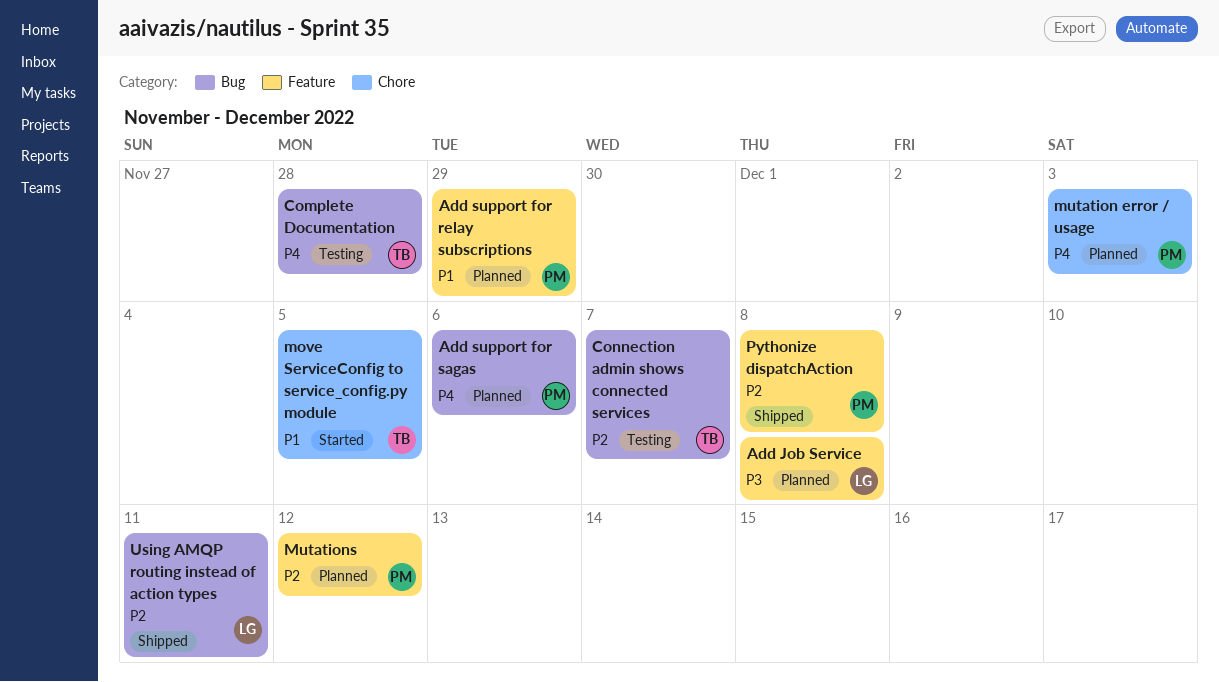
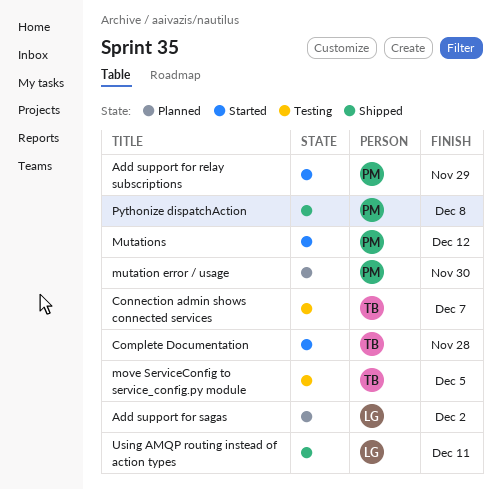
Add Job Service: present -> none
Add support for relay subscriptions, status: Planned -> Started
Add support for sagas, owner: PM -> LG
Add support for sagas, due: Dec 6 -> Dec 2
Complete Documentation, status: Testing -> Started
move ServiceConfig to service_config.py module, status: Started -> Testing
mutation error / usage, due: Dec 3 -> Nov 30
Mutations, status: Planned -> Started

